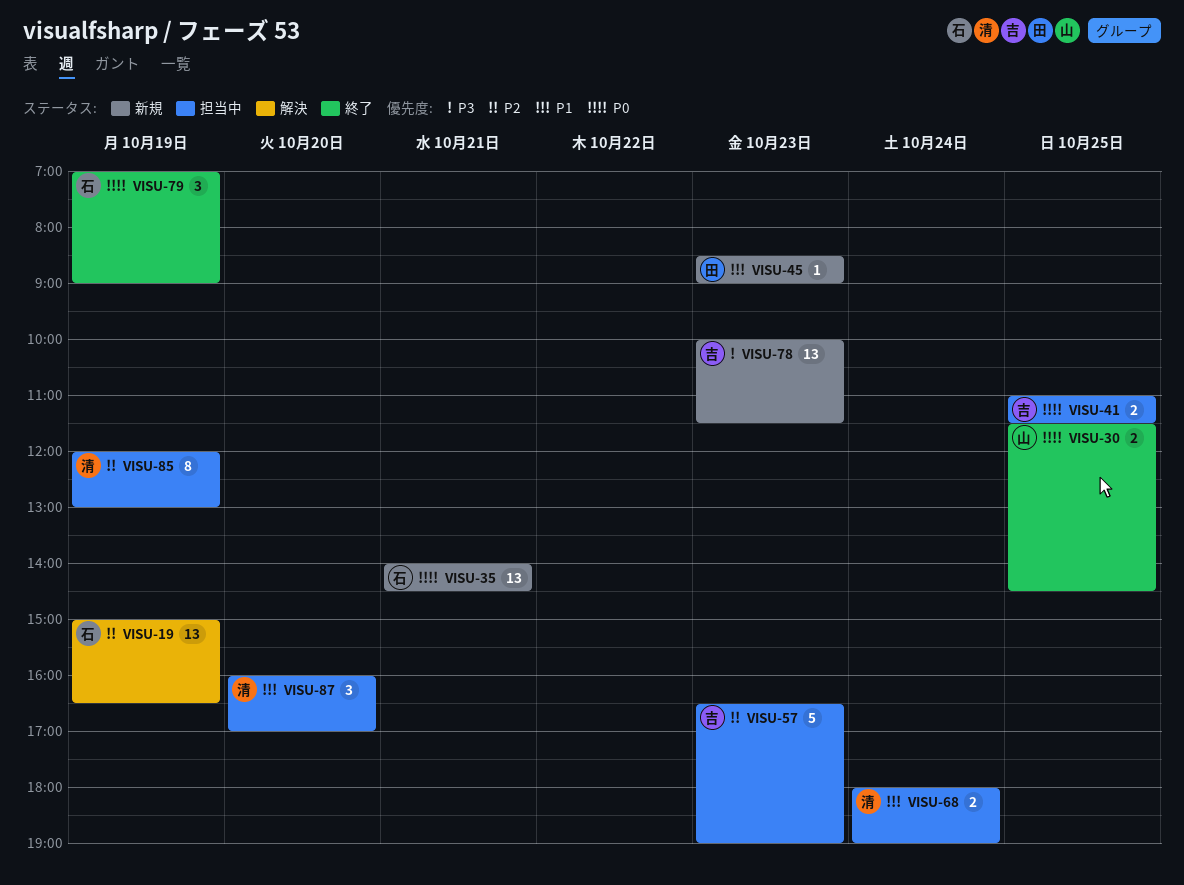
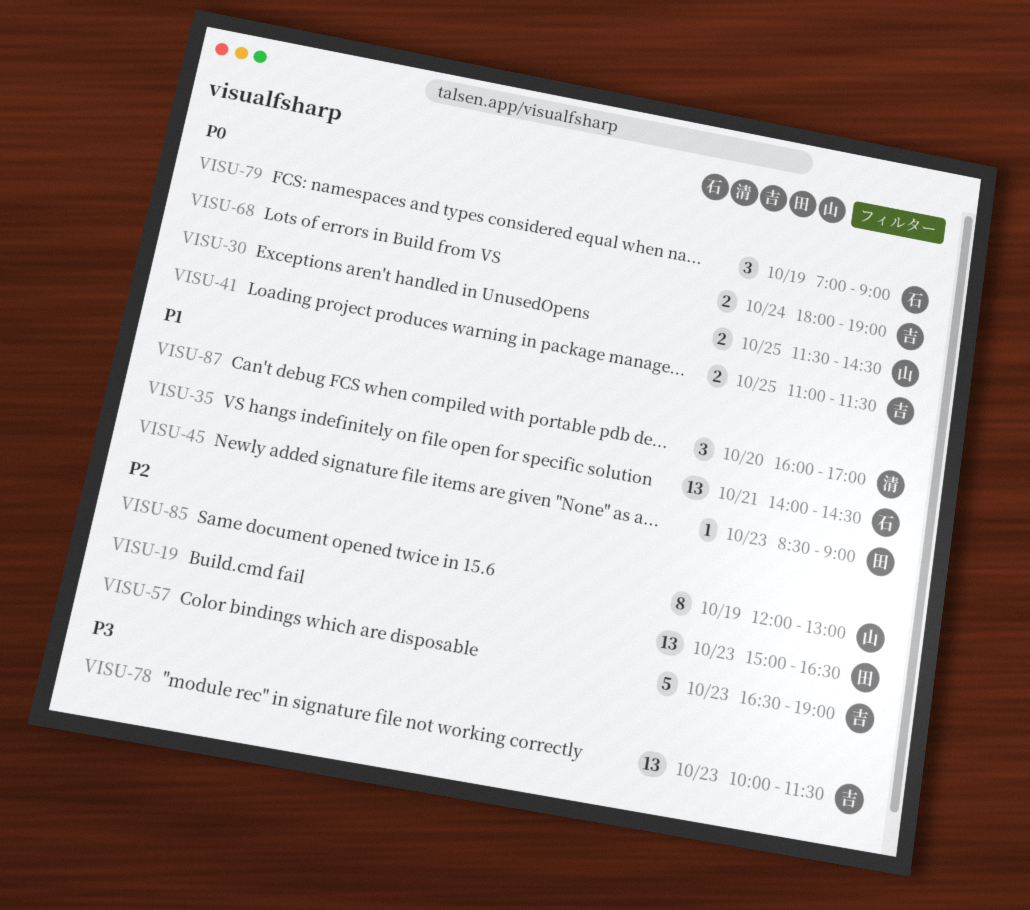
VISU-19, owner: 石 -> 田
VISU-19, day: Oct 19 -> Oct 23
VISU-35, priority: P0 -> P1
VISU-68, owner: 清 -> 吉
VISU-68, priority: P1 -> P0
VISU-85, owner: 清 -> 山

